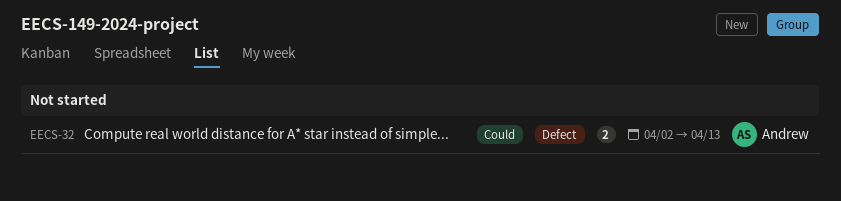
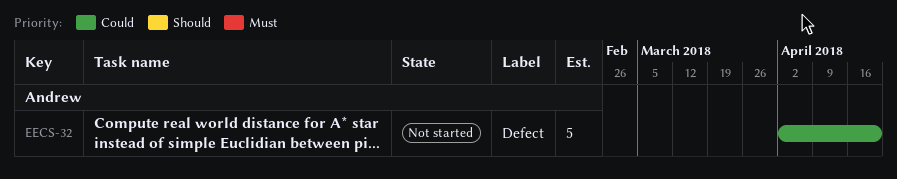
EECS-32, estimate: 2 -> 5
EECS-32, due: Apr 13 -> Apr 20

